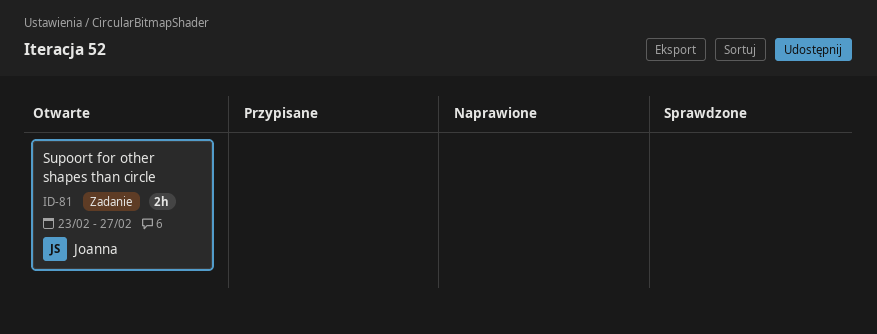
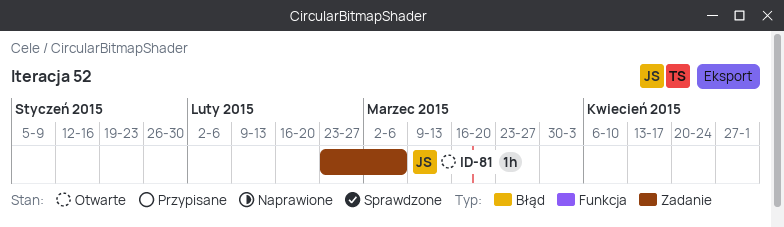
ID-81, estimate: 2h -> 1h
ID-81, due: Feb 27 -> Mar 6

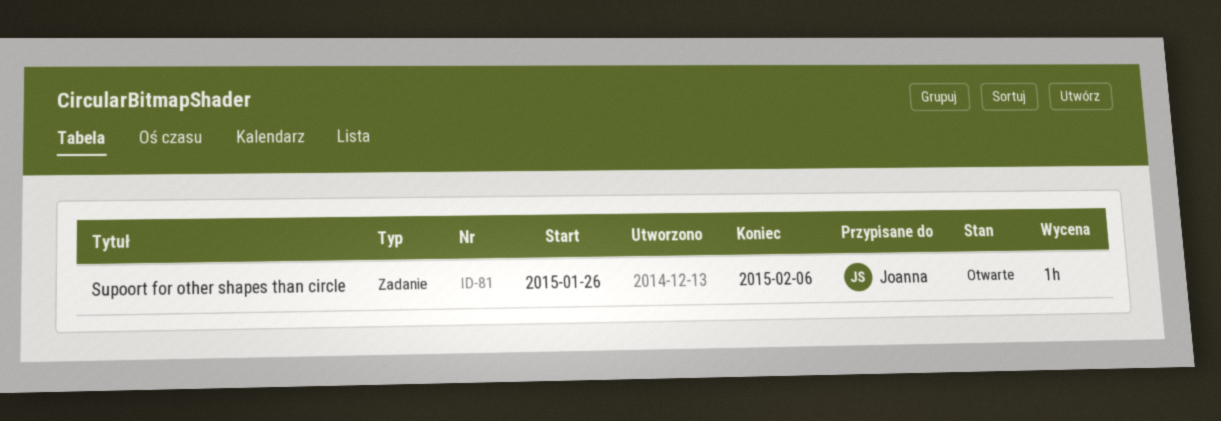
ID-81, start: Feb 23 -> Jan 26
ID-81, due: Mar 6 -> Feb 6

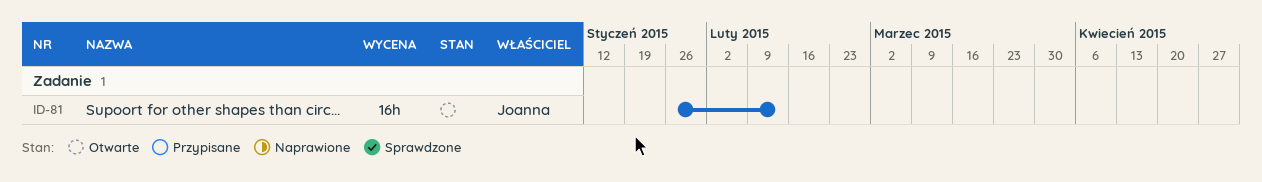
ID-81, estimate: 1h -> 16h
ID-81, due: Feb 6 -> Feb 13

